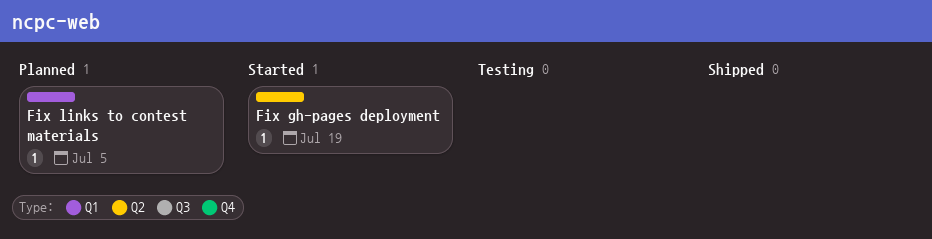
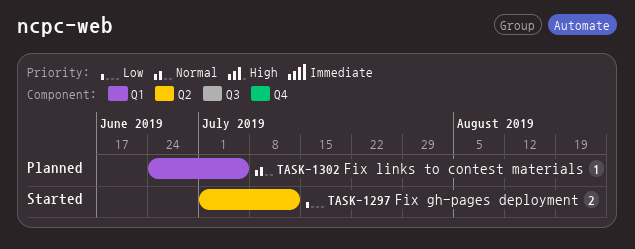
Fix gh-pages deployment, estimate: 1 -> 2
Fix gh-pages deployment, due: Jul 19 -> Jul 12

